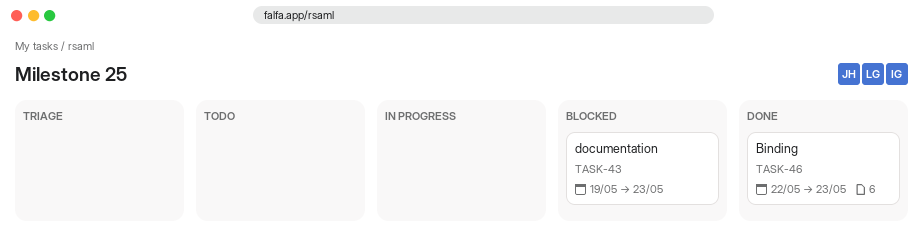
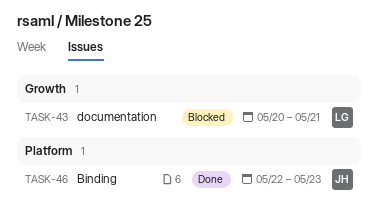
TASK-43, start: May 19 -> May 20
TASK-43, due: May 23 -> May 21

